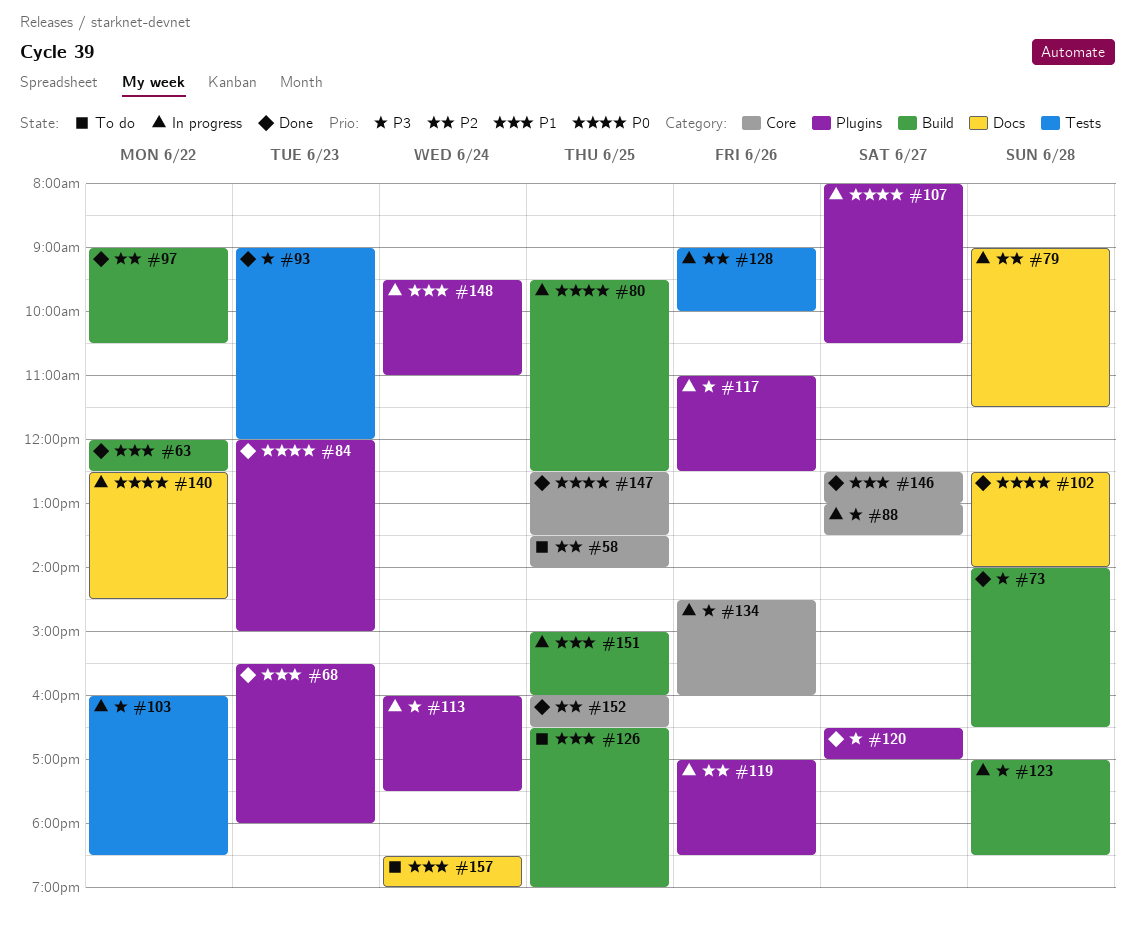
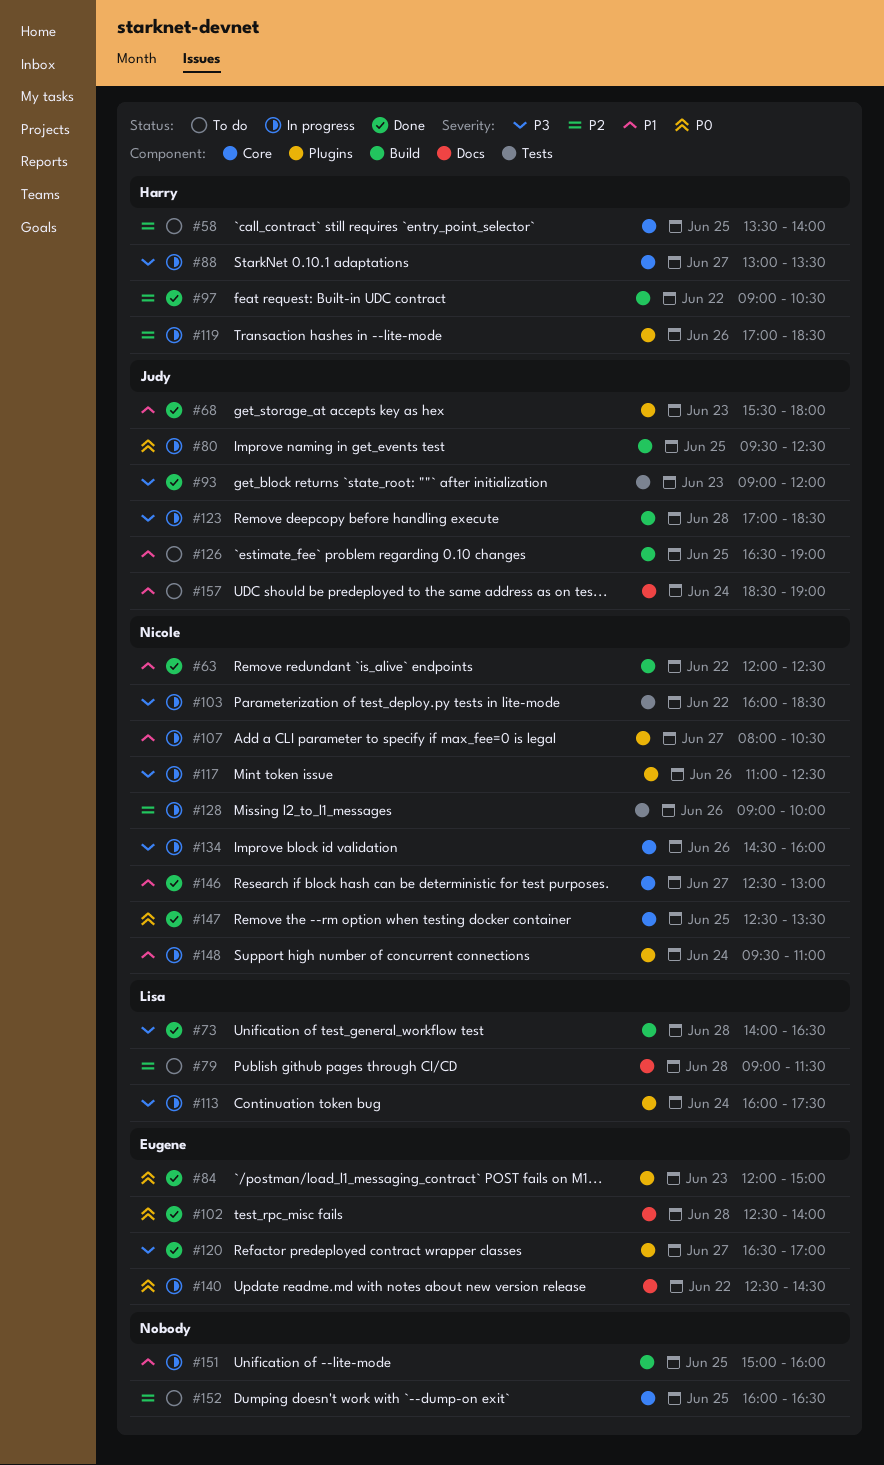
#79, status: In progress -> To do
#107, priority: P0 -> P1
#152, status: Done -> To do

